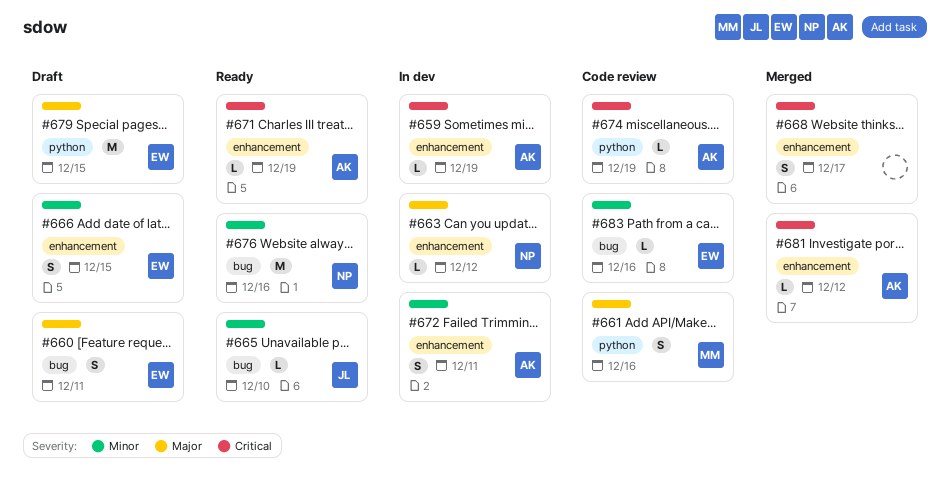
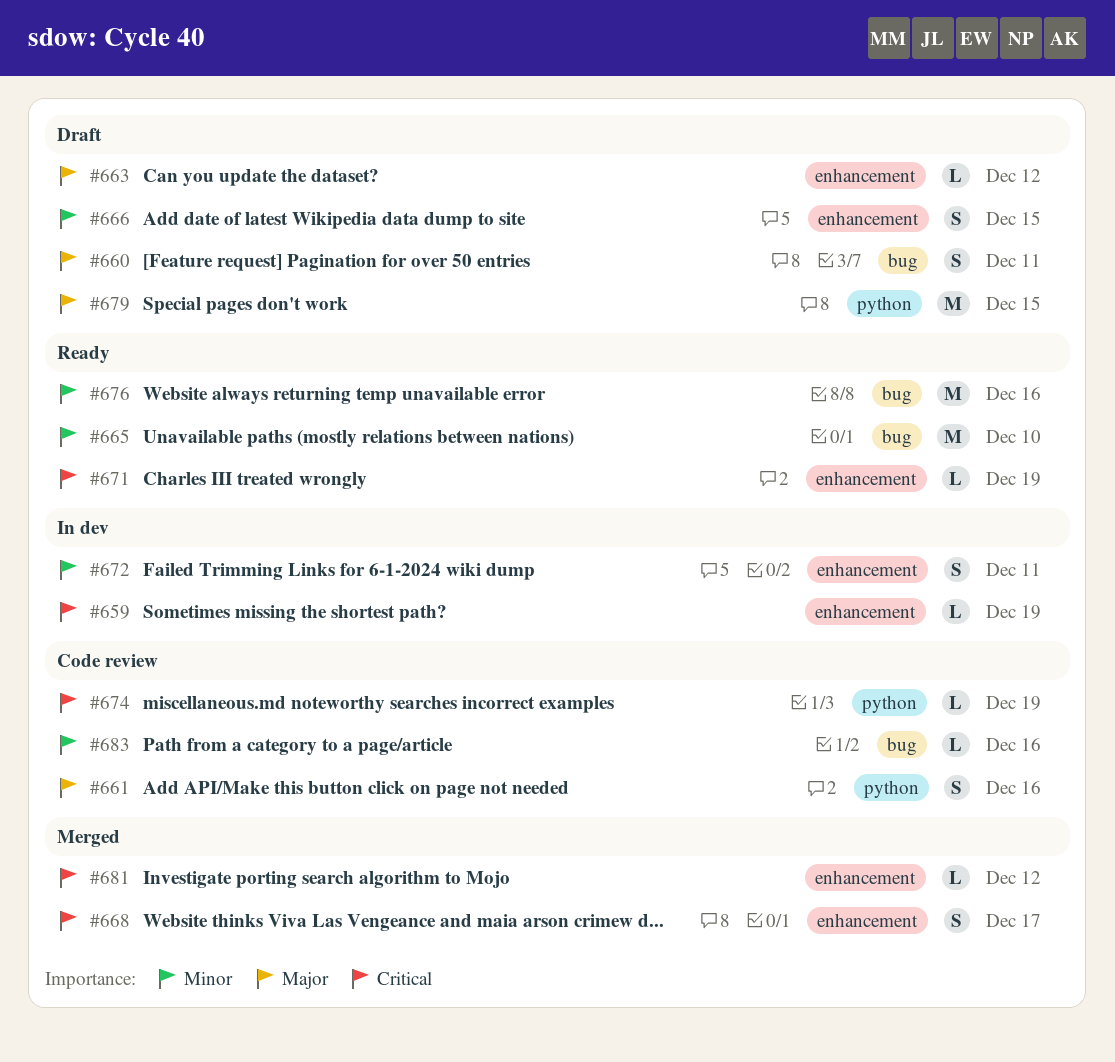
#663, status: In dev -> Draft
#665, estimate: L -> M

